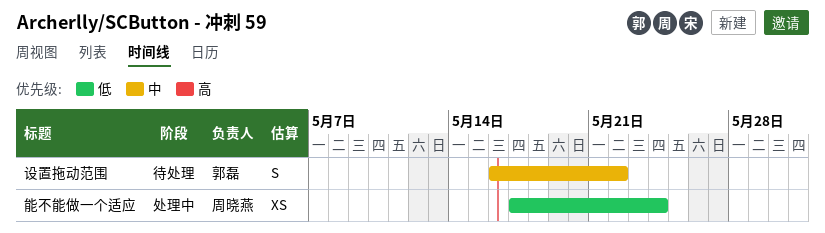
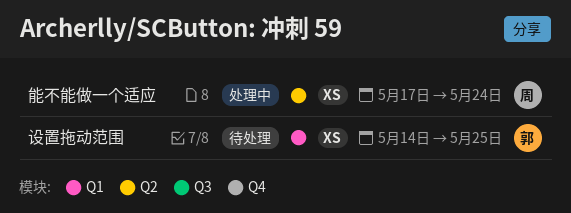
设置拖动范围, estimate: S -> XS
设置拖动范围, start: May 16 -> May 14
设置拖动范围, due: May 22 -> May 25

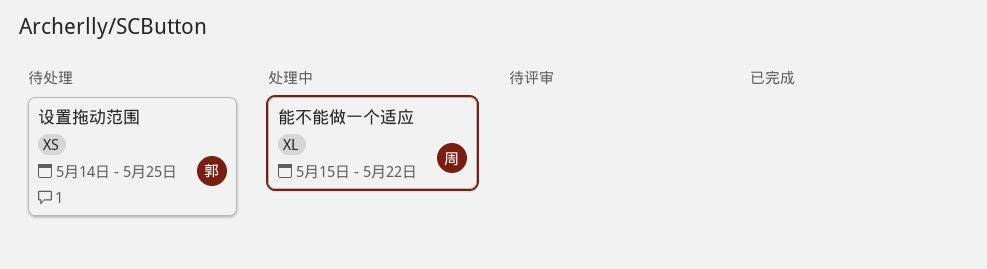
能不能做一个适应, estimate: XS -> XL
能不能做一个适应, start: May 17 -> May 15
能不能做一个适应, due: May 24 -> May 22

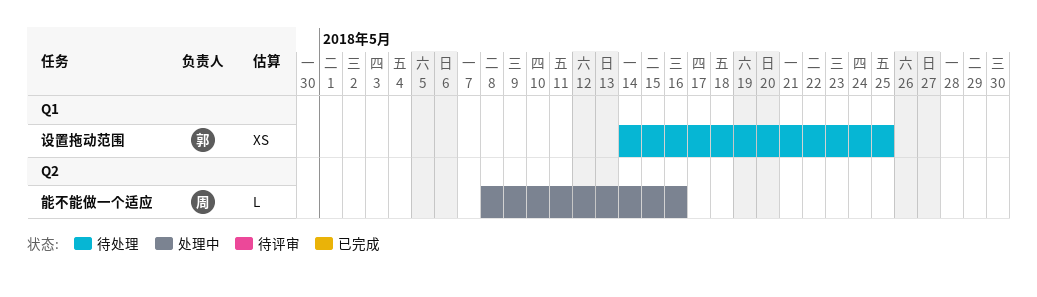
能不能做一个适应, estimate: XL -> L
能不能做一个适应, start: May 15 -> May 8
能不能做一个适应, due: May 22 -> May 16

